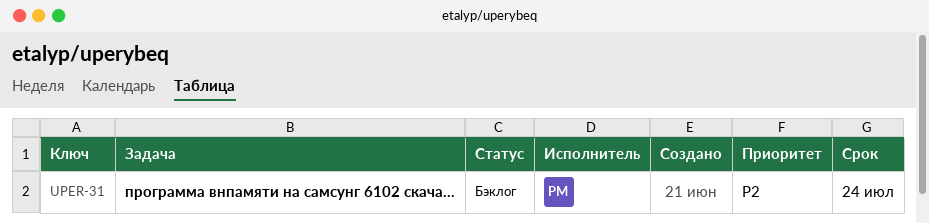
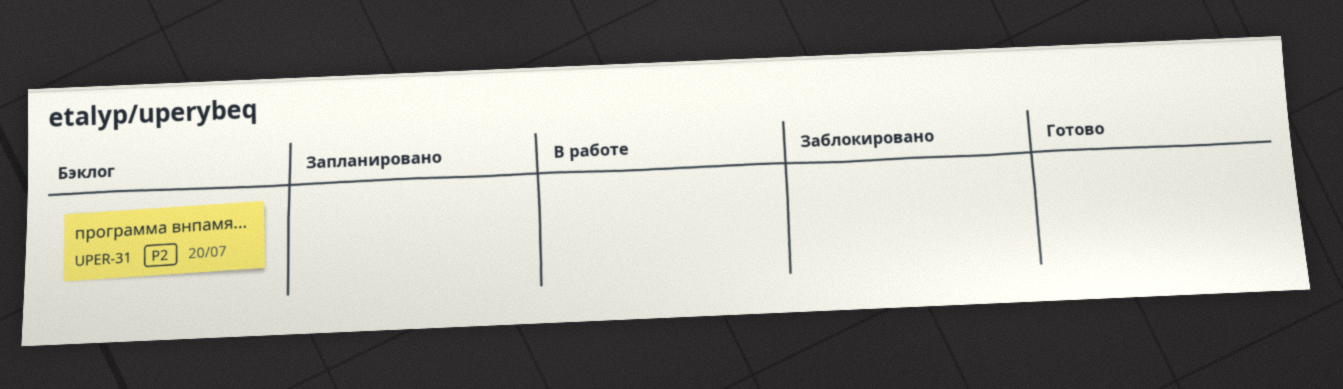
UPER-31, due: Jul 24 -> Jul 20

